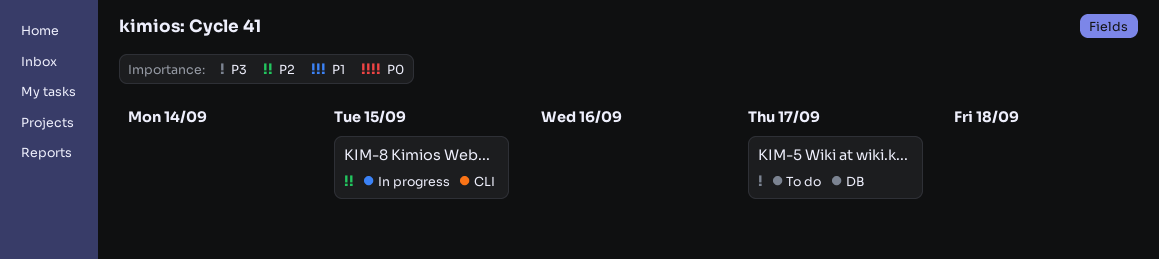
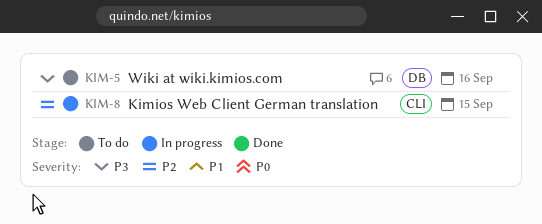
KIM-5, due: Sep 17 -> Sep 16

